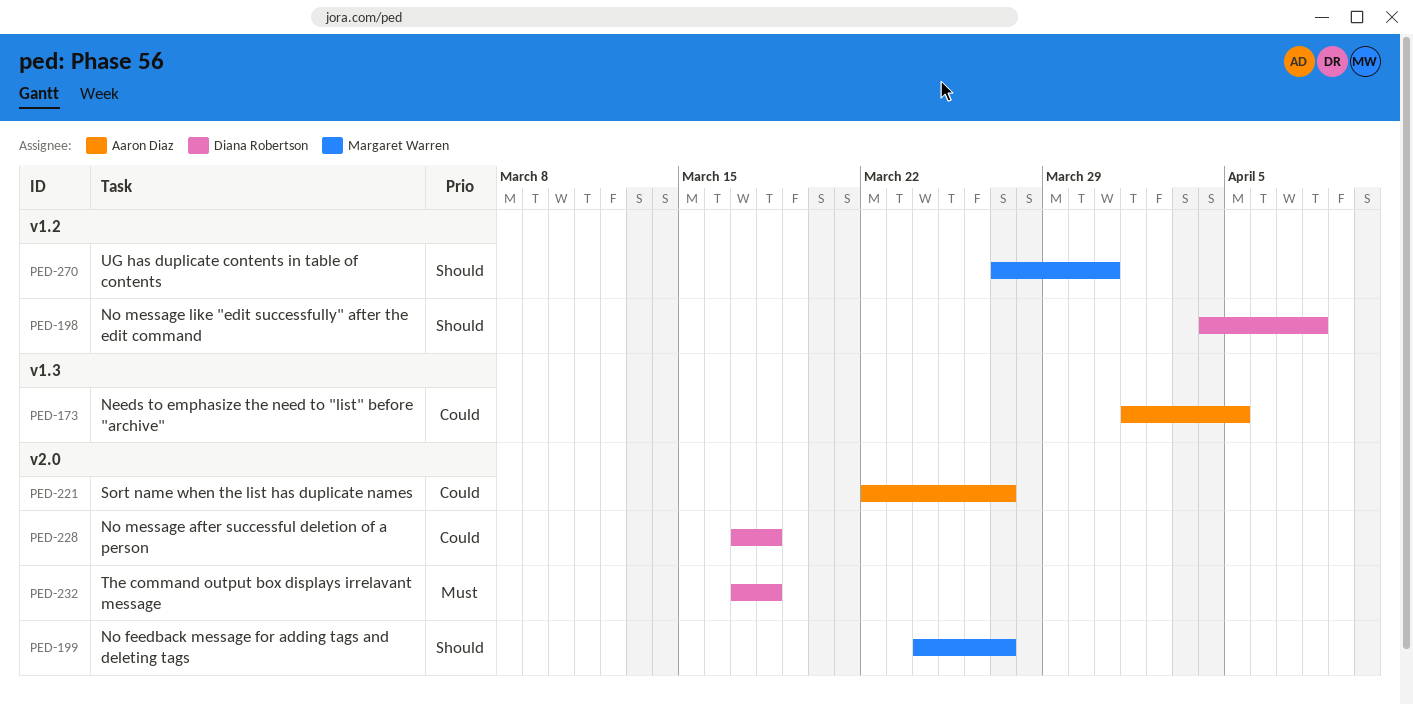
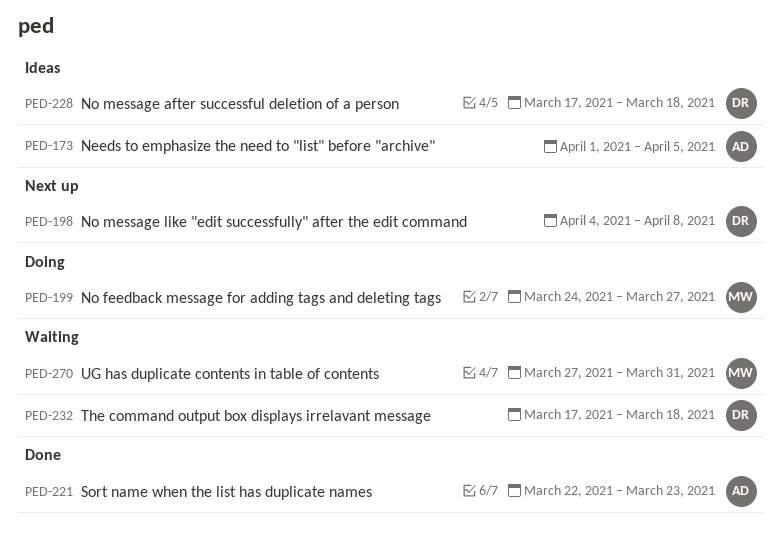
PED-221, due: Mar 27 -> Mar 23

